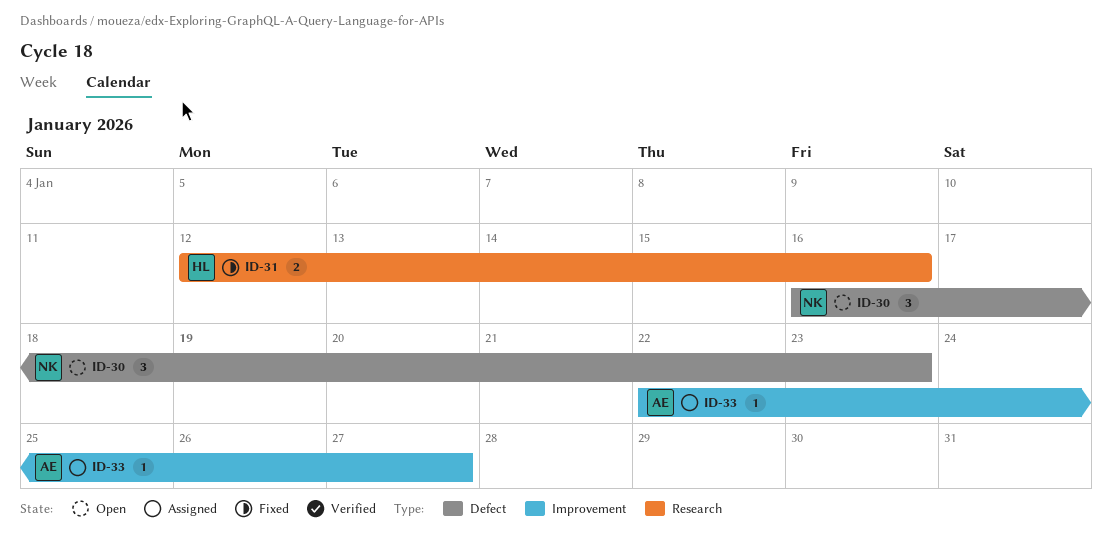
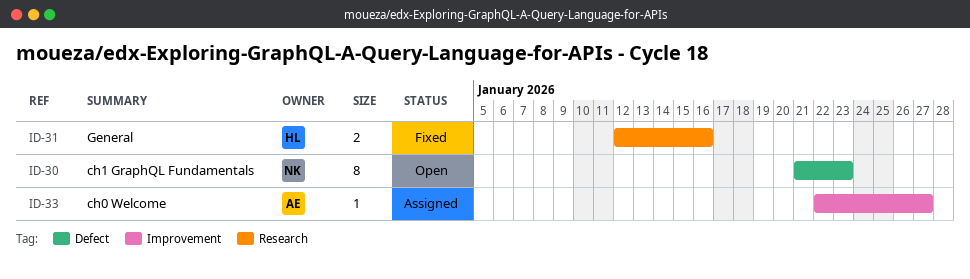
ID-30, estimate: 3 -> 8
ID-30, start: Jan 16 -> Jan 21

